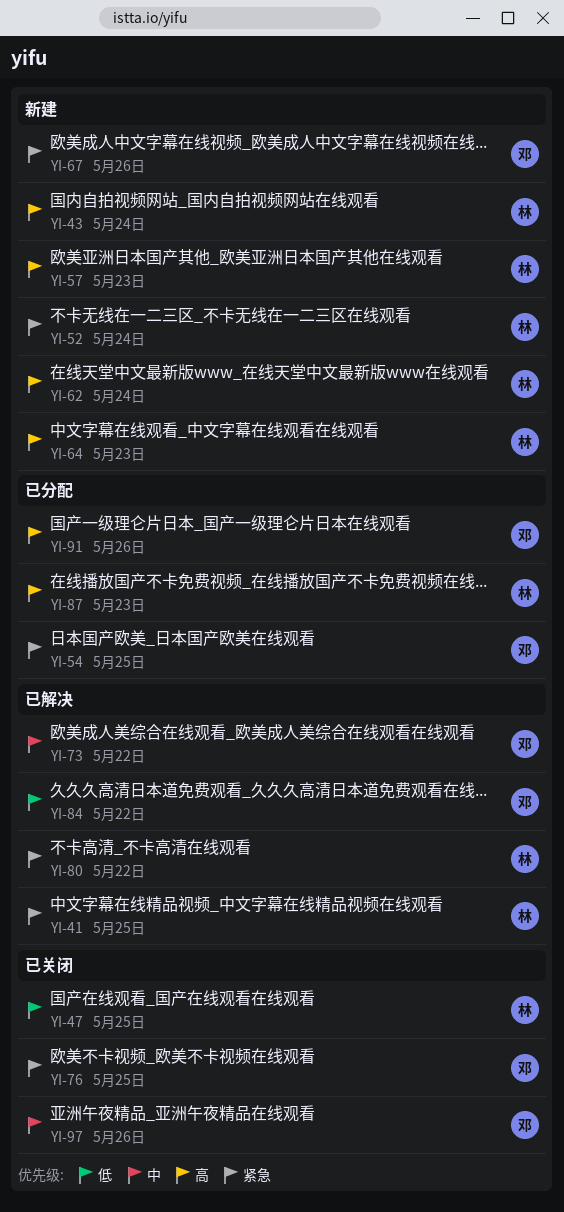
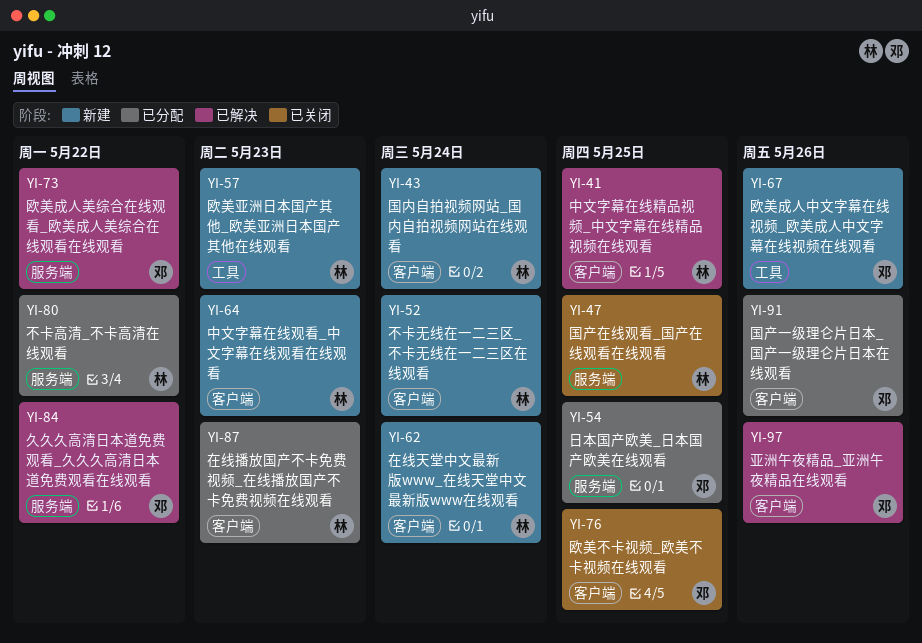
YI-80, status: 已解决 -> 已分配
YI-97, status: 已关闭 -> 已解决

